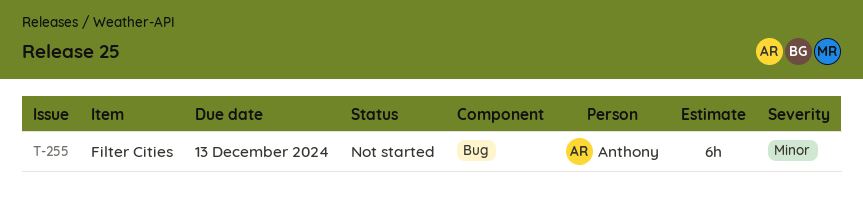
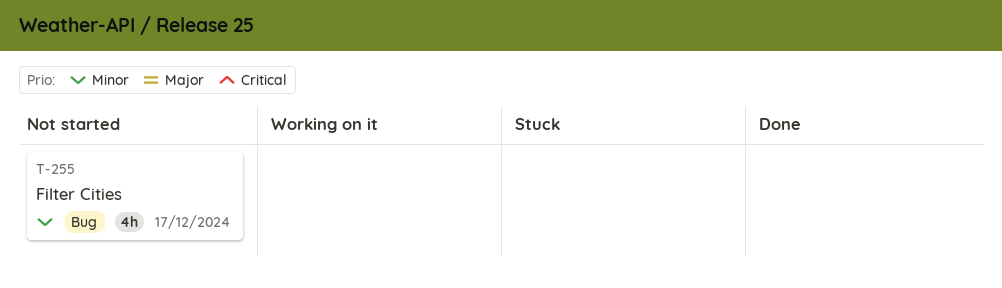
T-255, estimate: 6h -> 4h
T-255, due: Dec 13 -> Dec 17

